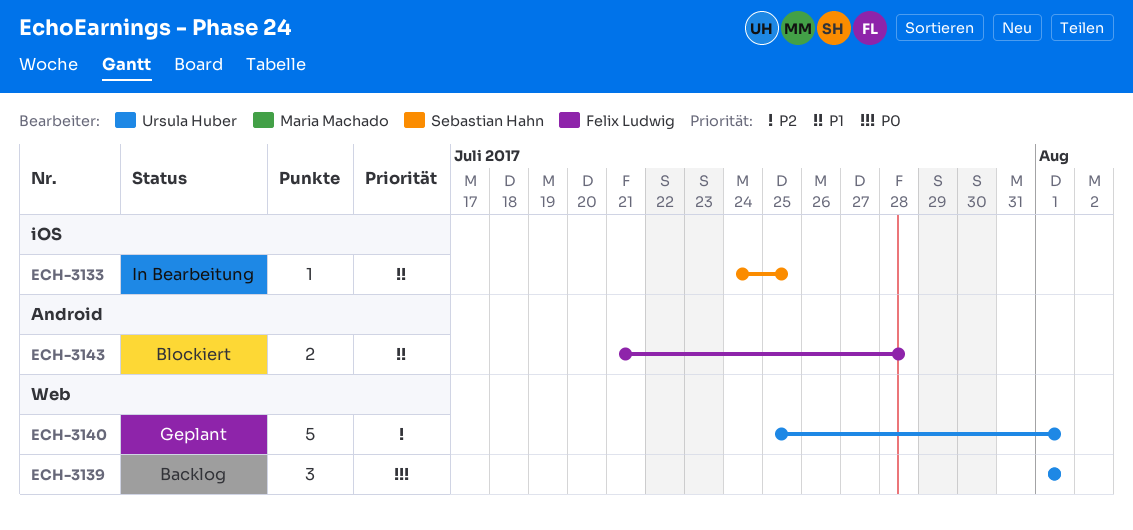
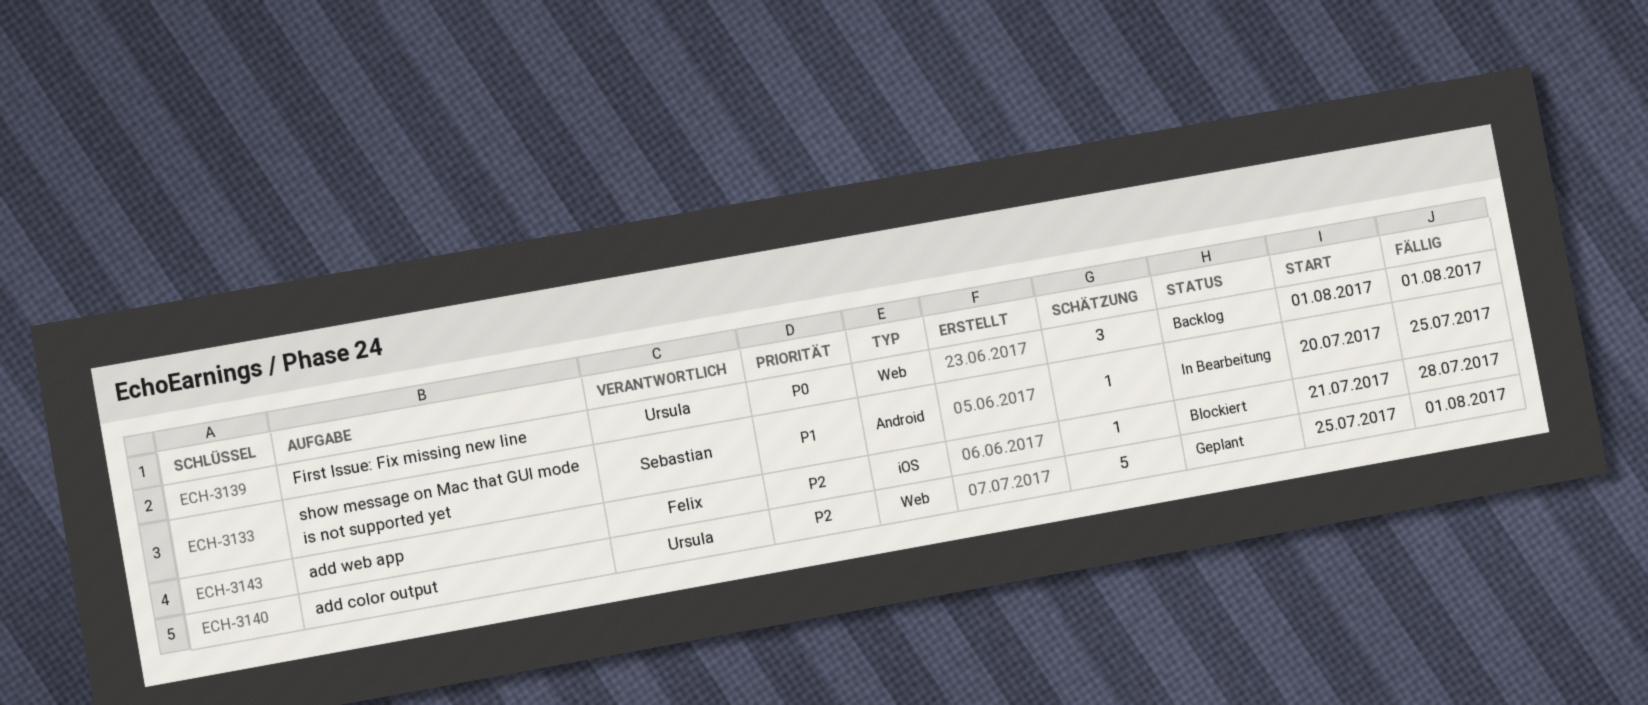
ECH-3133, label: iOS -> Android
ECH-3133, start: Jul 24 -> Jul 20
ECH-3143, priority: P1 -> P2
ECH-3143, label: Android -> iOS
ECH-3143, estimate: 2 -> 1

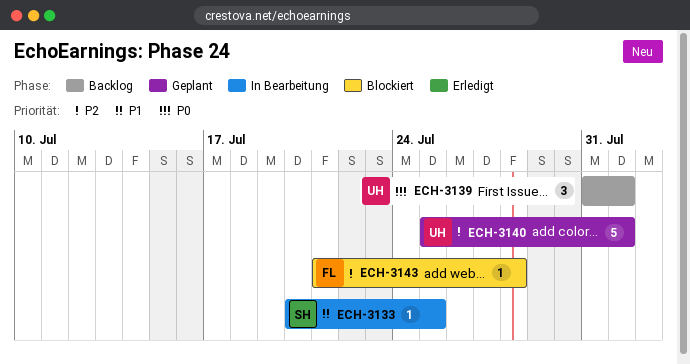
ECH-3139, start: Aug 1 -> Jul 31

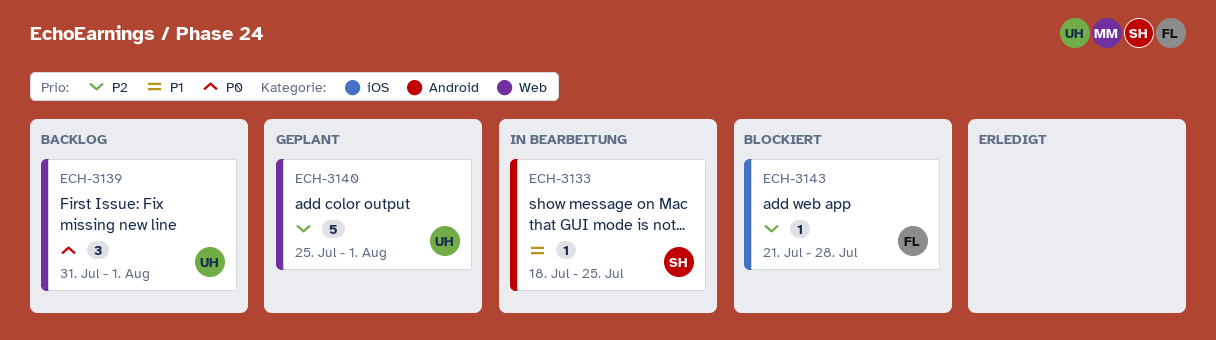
ECH-3133, start: Jul 20 -> Jul 18

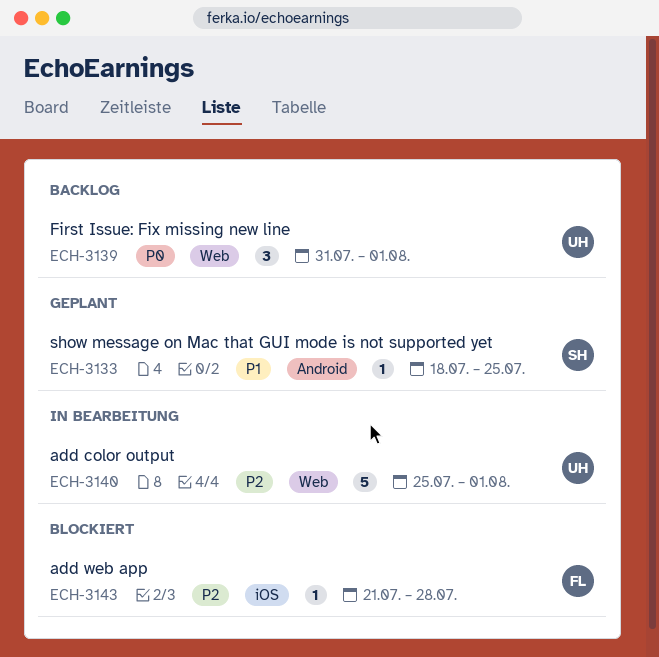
ECH-3133, status: In Bearbeitung -> Geplant
ECH-3140, status: Geplant -> In Bearbeitung

